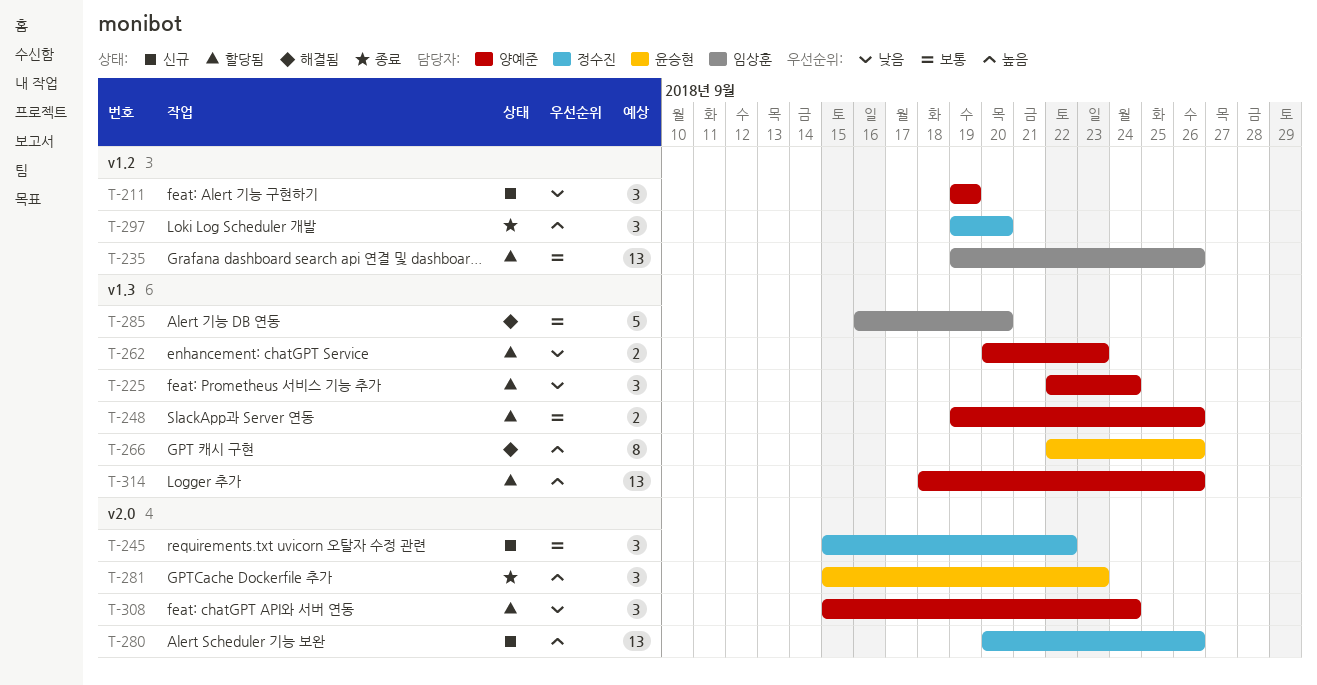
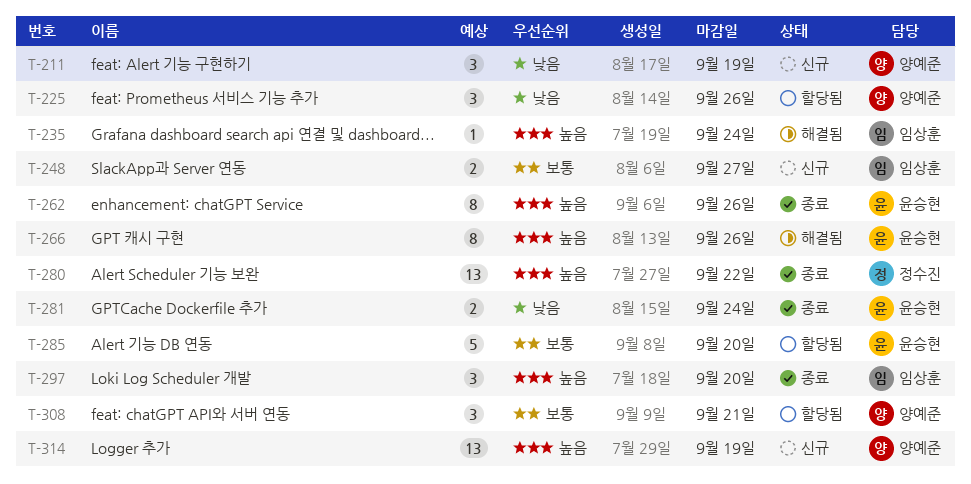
T-225, due: Sep 24 -> Sep 26
T-235, status: 할당됨 -> 해결됨
T-235, priority: 보통 -> 높음
T-235, estimate: 13 -> 1
T-235, due: Sep 26 -> Sep 24
T-245: present -> none
T-248, status: 할당됨 -> 신규
T-248, owner: 양예준 -> 임상훈
T-248, due: Sep 26 -> Sep 27
T-262, status: 할당됨 -> 종료
T-262, owner: 양예준 -> 윤승현
T-262, priority: 낮음 -> 높음
T-262, estimate: 2 -> 8
T-262, due: Sep 23 -> Sep 26
T-280, status: 신규 -> 종료
T-280, due: Sep 26 -> Sep 22
T-281, priority: 높음 -> 낮음
T-281, estimate: 3 -> 2
T-281, due: Sep 23 -> Sep 24
T-285, status: 해결됨 -> 할당됨
T-285, owner: 임상훈 -> 윤승현
T-297, owner: 정수진 -> 임상훈
T-308, priority: 낮음 -> 보통
T-308, due: Sep 24 -> Sep 21
T-314, status: 할당됨 -> 신규
T-314, due: Sep 26 -> Sep 19

